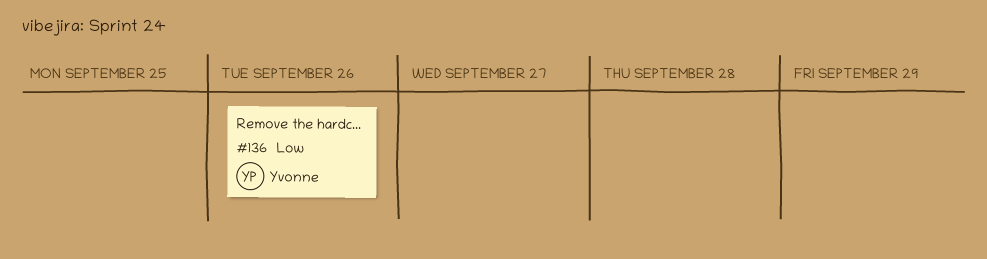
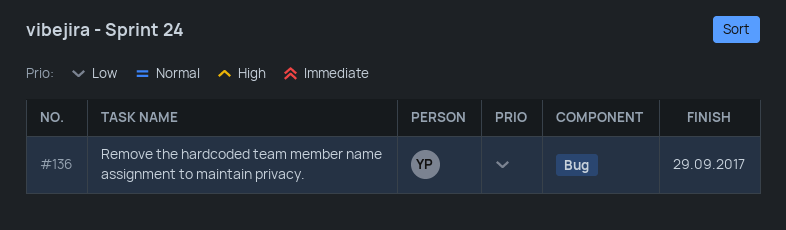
#136, due: Sep 26 -> Sep 29

